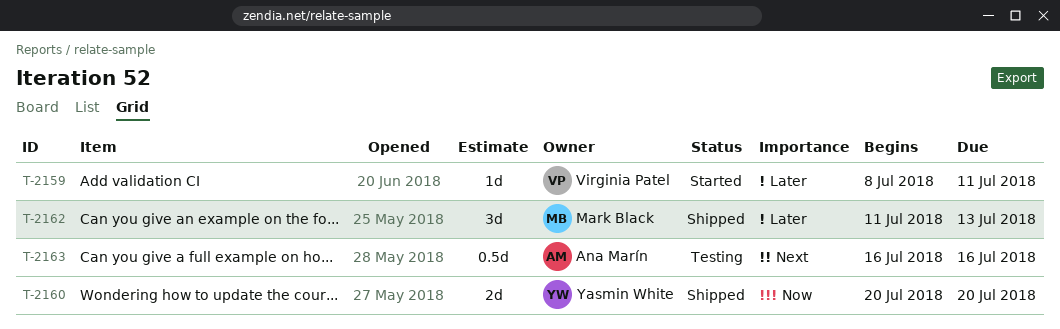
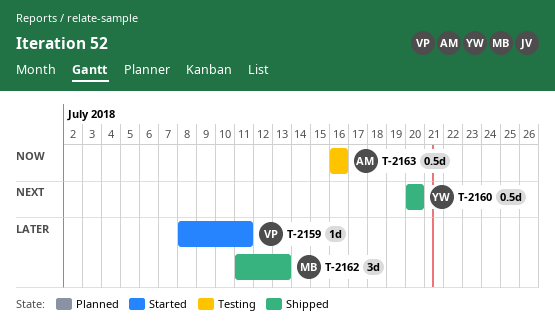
T-2160, priority: Now -> Next
T-2160, estimate: 2d -> 0.5d
T-2163, priority: Next -> Now

